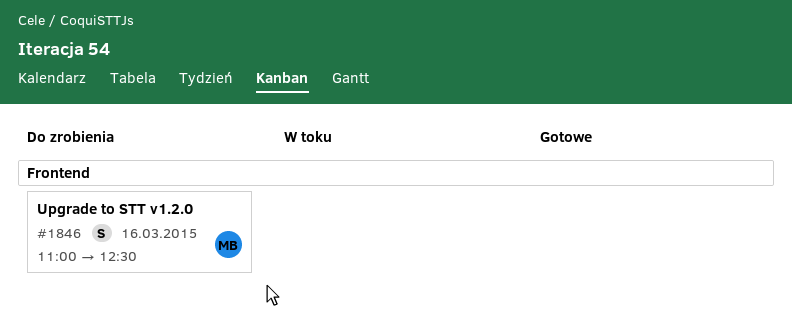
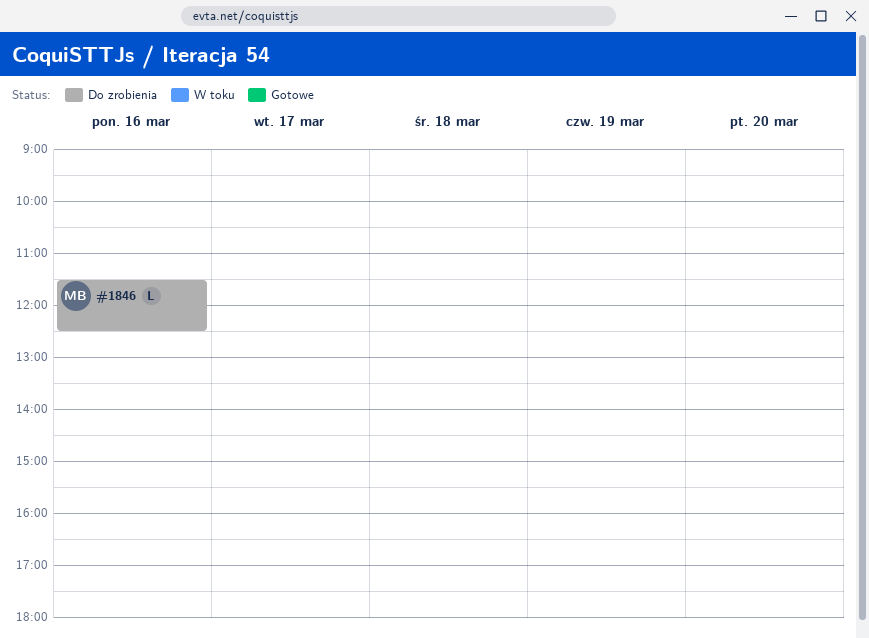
#1846, estimate: S -> L
#1846, begins: 11:00 -> 11:30

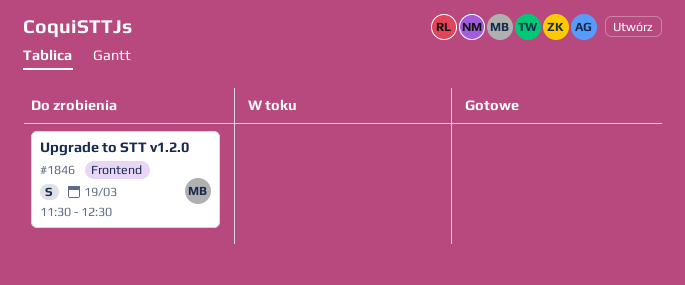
#1846, estimate: L -> S
#1846, day: Mar 16 -> Mar 19

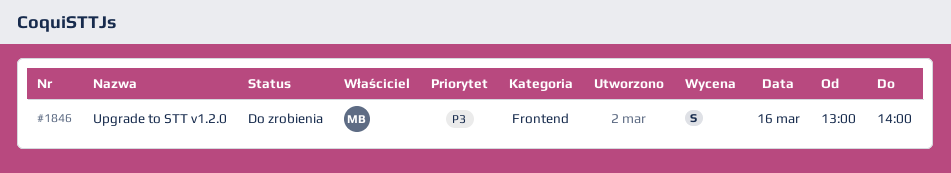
#1846, day: Mar 19 -> Mar 16
#1846, begins: 11:30 -> 13:00
#1846, ends: 12:30 -> 14:00

